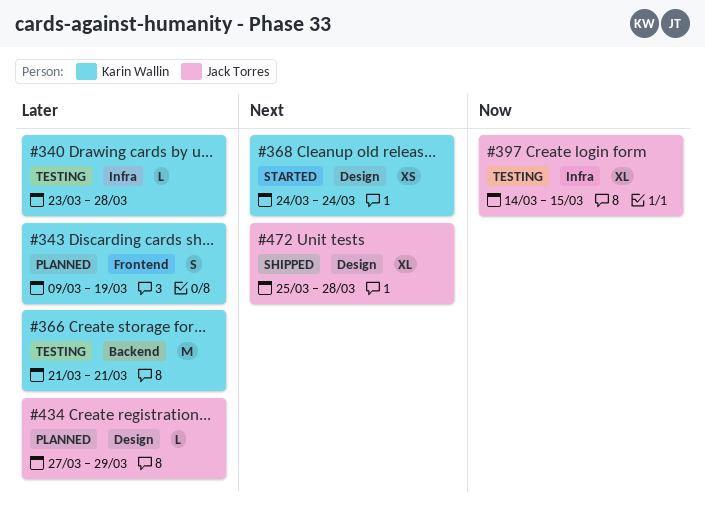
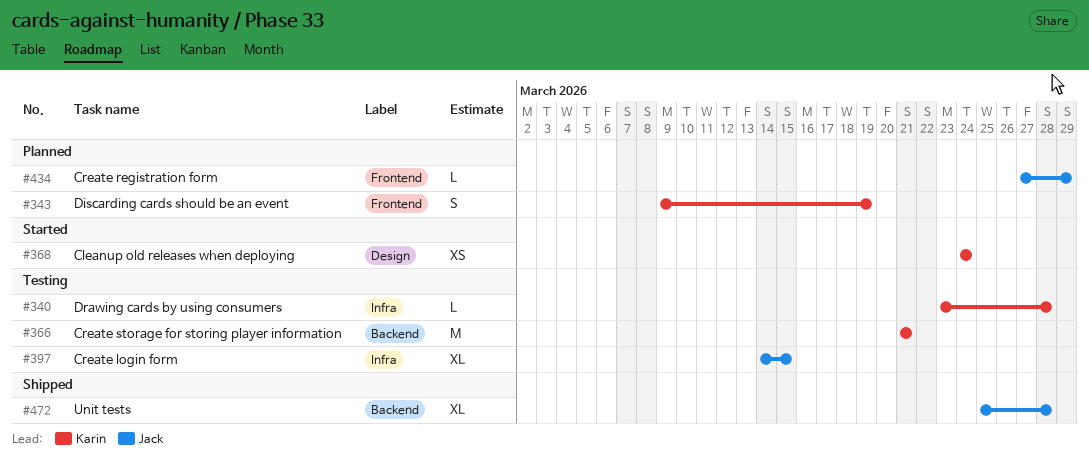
#434, label: Design -> Frontend
#472, label: Design -> Backend

